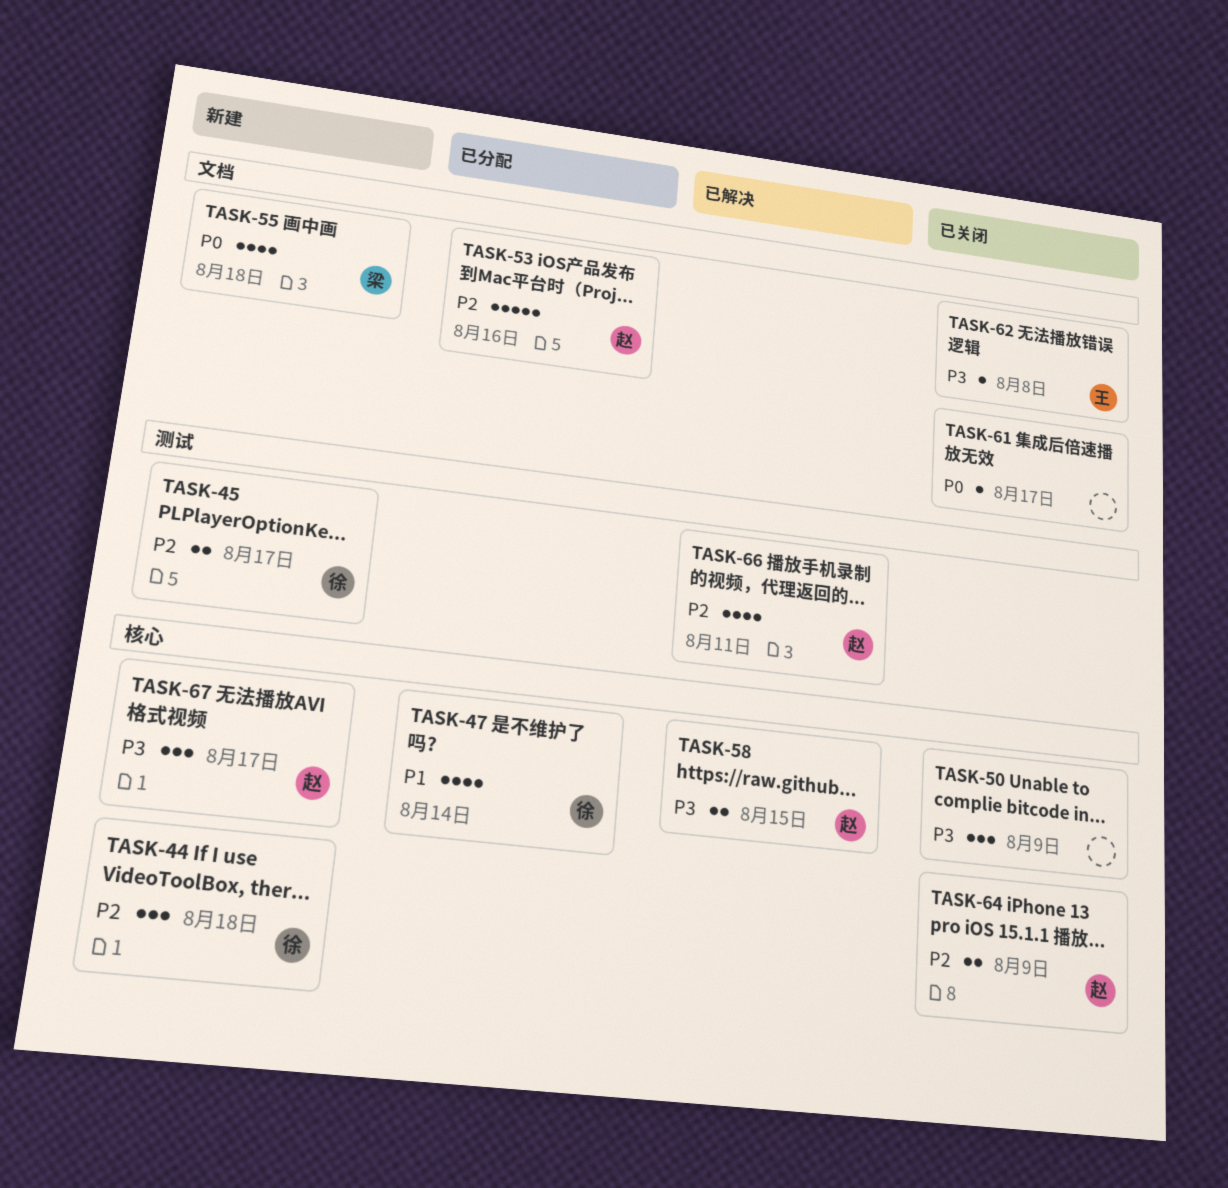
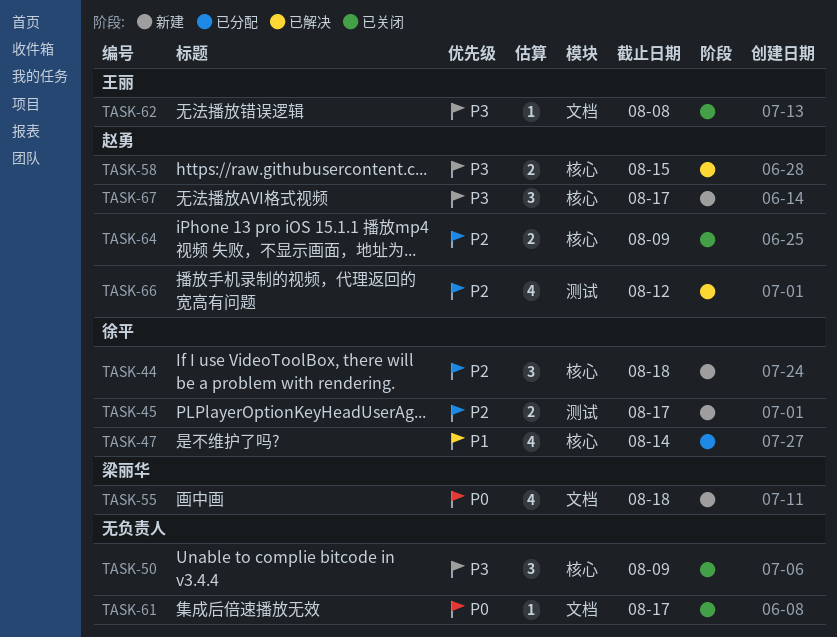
TASK-53: present -> none
TASK-66, due: Aug 11 -> Aug 12

